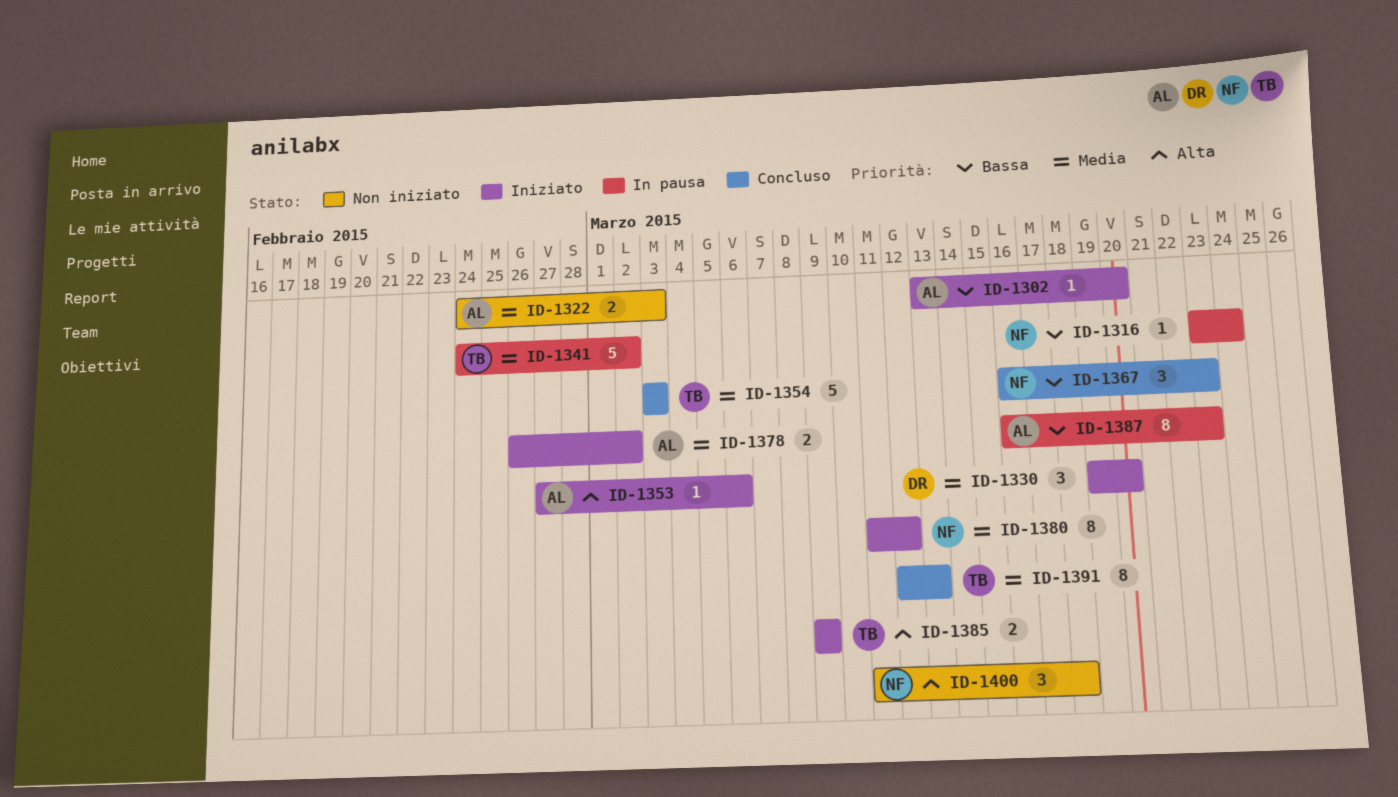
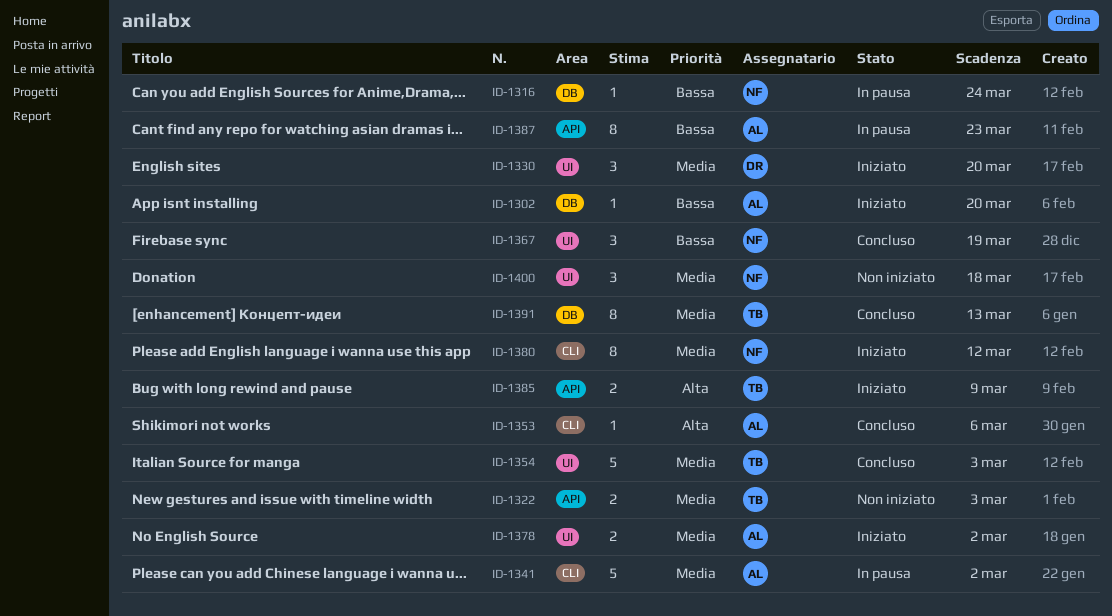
ID-1322, owner: AL -> TB
ID-1341, owner: TB -> AL
ID-1353, status: Iniziato -> Concluso
ID-1367, due: Mar 23 -> Mar 19
ID-1400, priority: Alta -> Media

